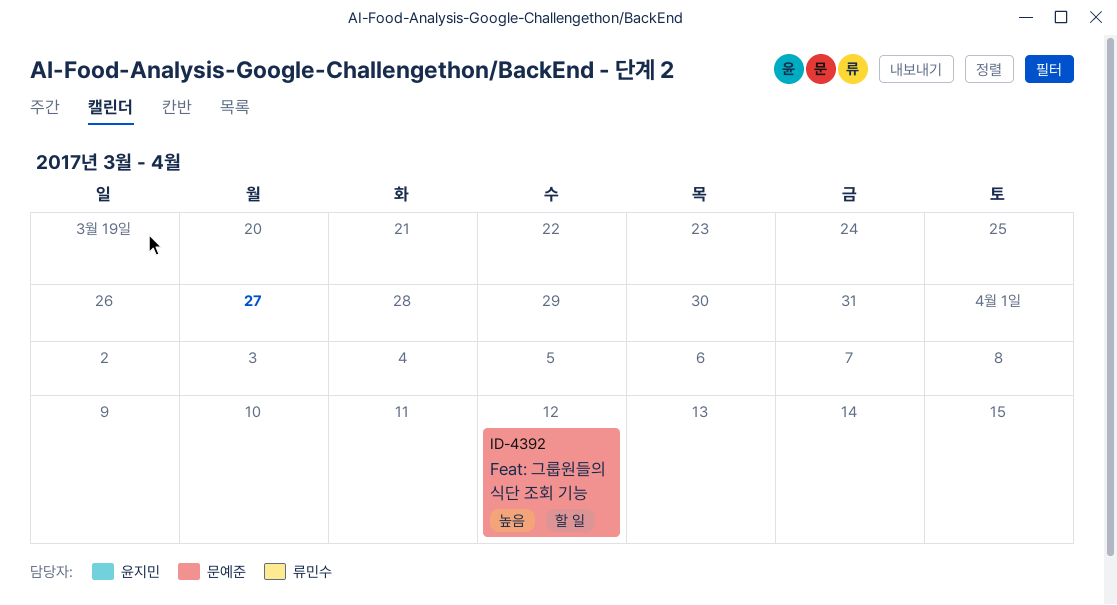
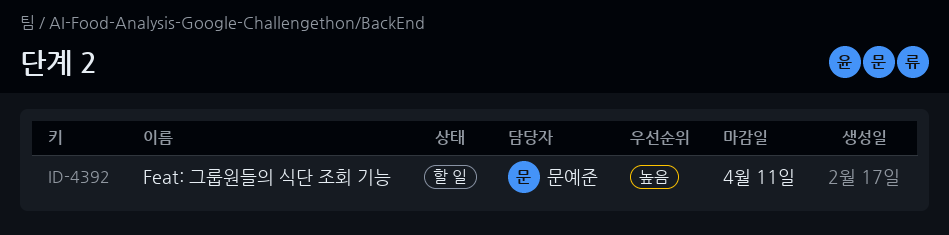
ID-4392, due: Apr 12 -> Apr 11

